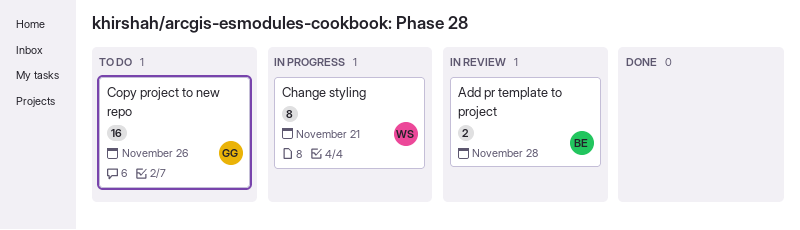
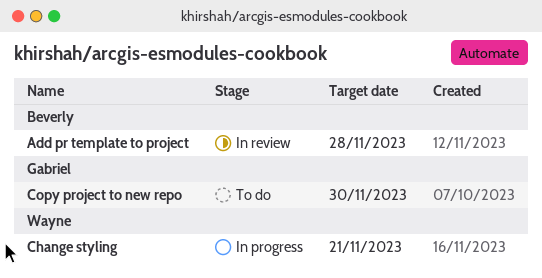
Copy project to new repo, due: Nov 26 -> Nov 30

